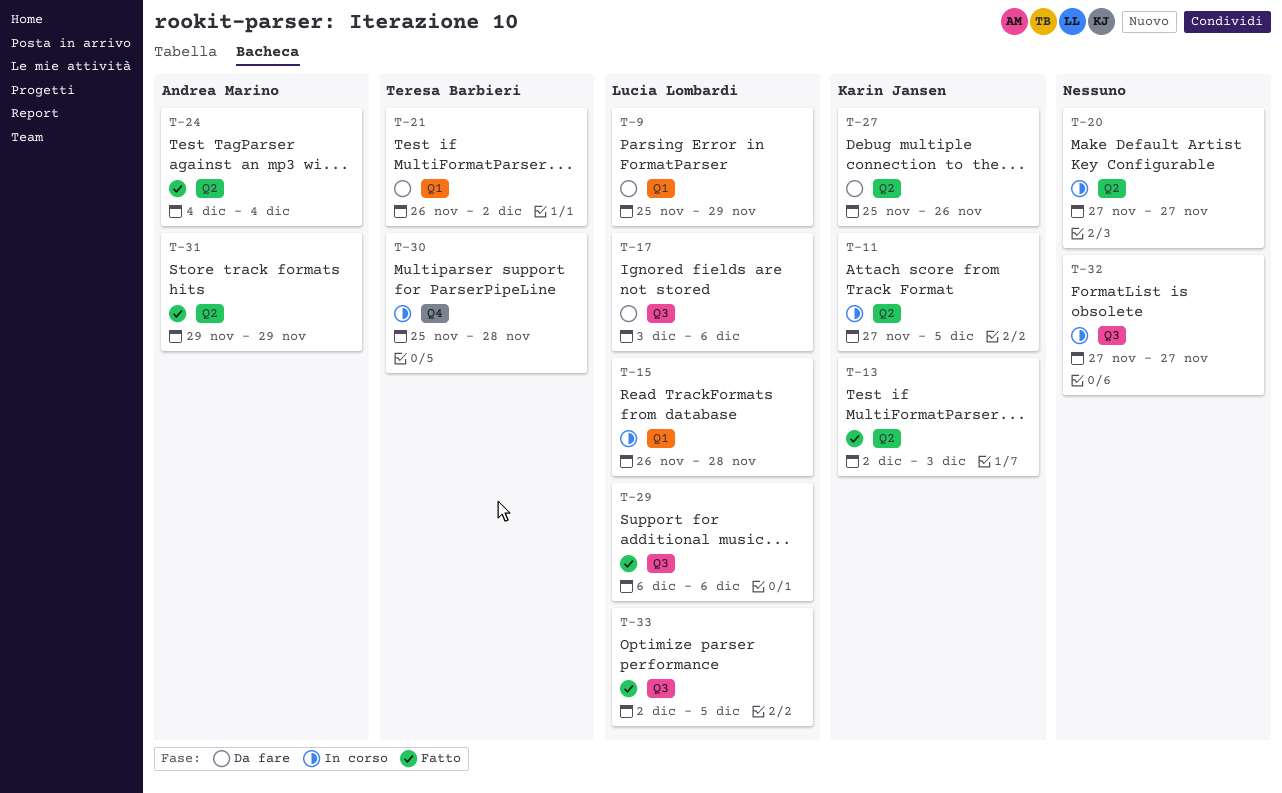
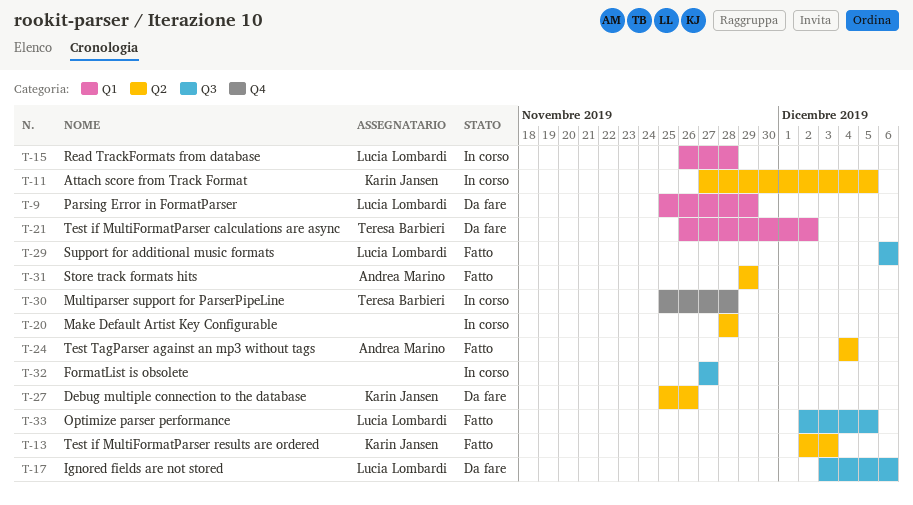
T-20, start: Nov 27 -> Nov 28
T-20, due: Nov 27 -> Nov 28

